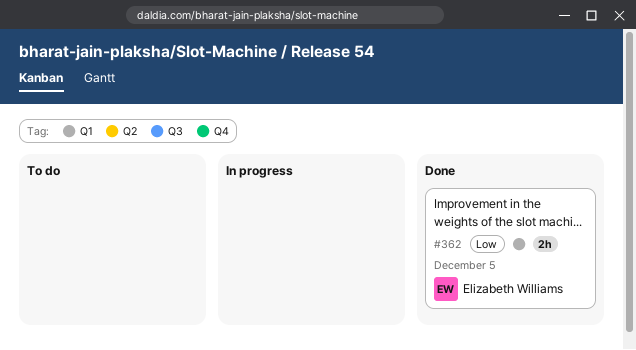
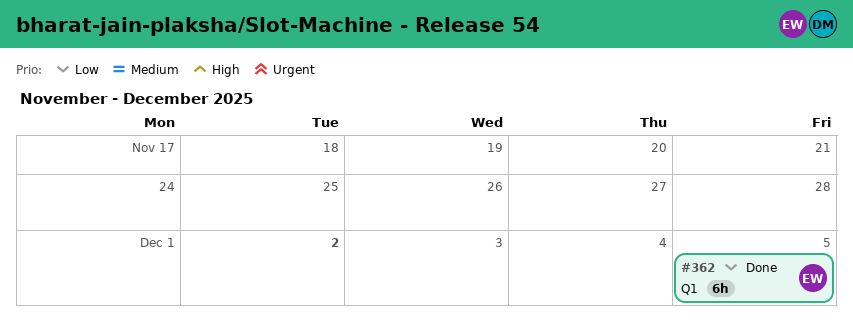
#362, estimate: 2h -> 6h

